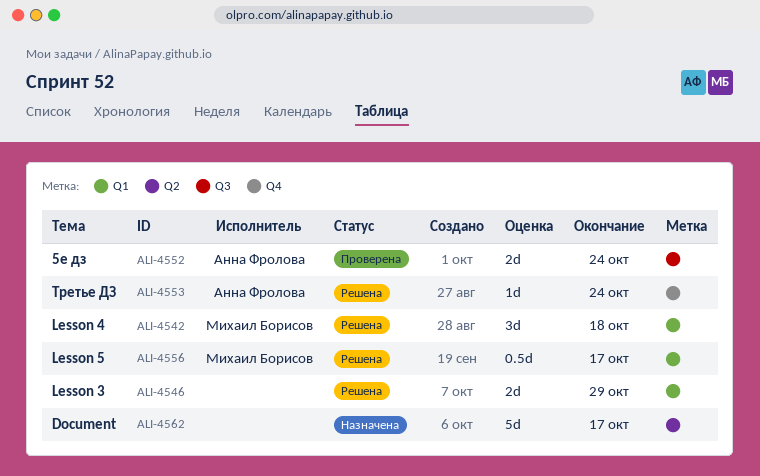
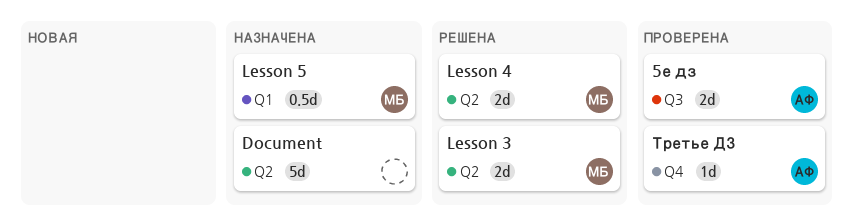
Lesson 3, owner: none -> Михаил Борисов
Lesson 3, label: Q1 -> Q2
Lesson 4, label: Q1 -> Q2
Lesson 4, estimate: 3d -> 2d
Lesson 5, status: Решена -> Назначена
Третье ДЗ, status: Решена -> Проверена

